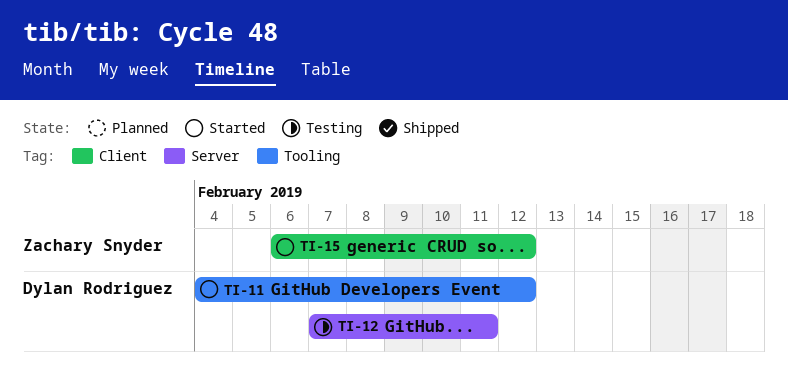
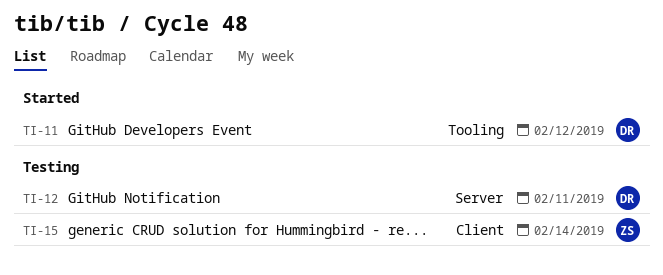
TI-15, status: Started -> Testing
TI-15, due: Feb 12 -> Feb 14

